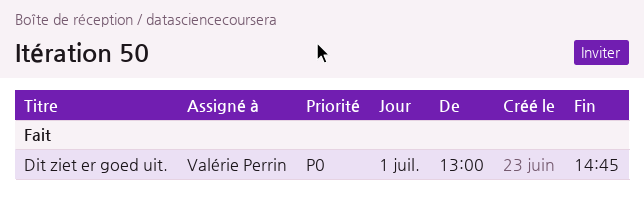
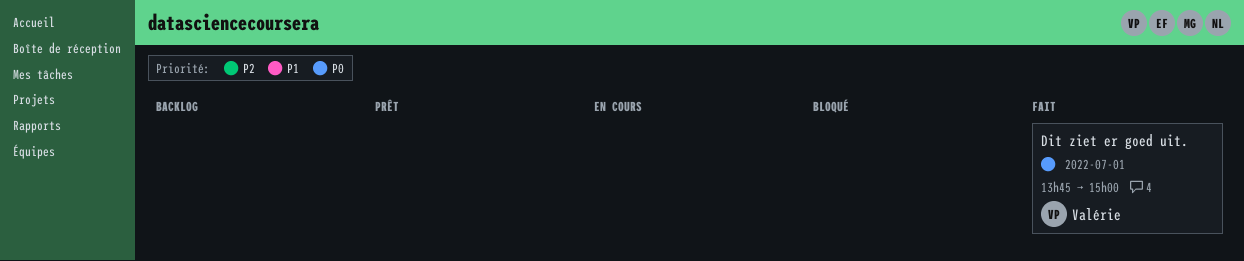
Dit ziet er goed uit., begins: 13:00 -> 13:45
Dit ziet er goed uit., ends: 14:45 -> 15:00

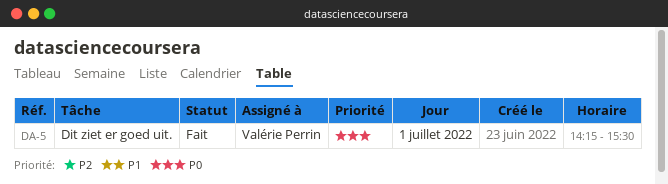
Dit ziet er goed uit., begins: 13:45 -> 14:15
Dit ziet er goed uit., ends: 15:00 -> 15:30

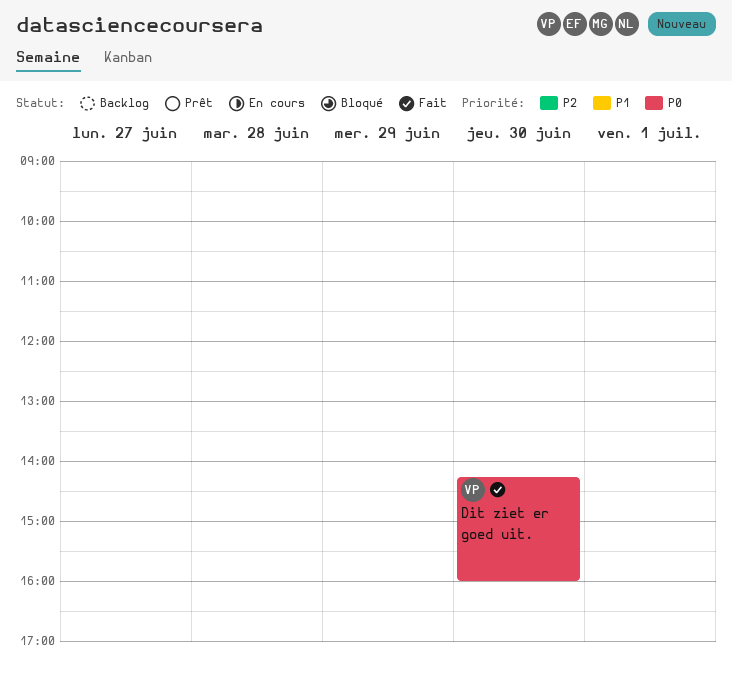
Dit ziet er goed uit., day: Jul 1 -> Jun 30
Dit ziet er goed uit., ends: 15:30 -> 16:00

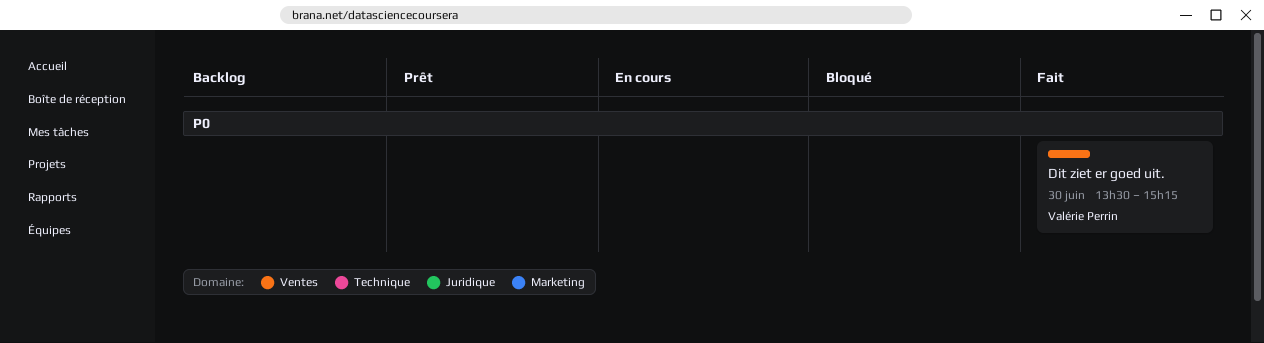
Dit ziet er goed uit., begins: 14:15 -> 13:30
Dit ziet er goed uit., ends: 16:00 -> 15:15

